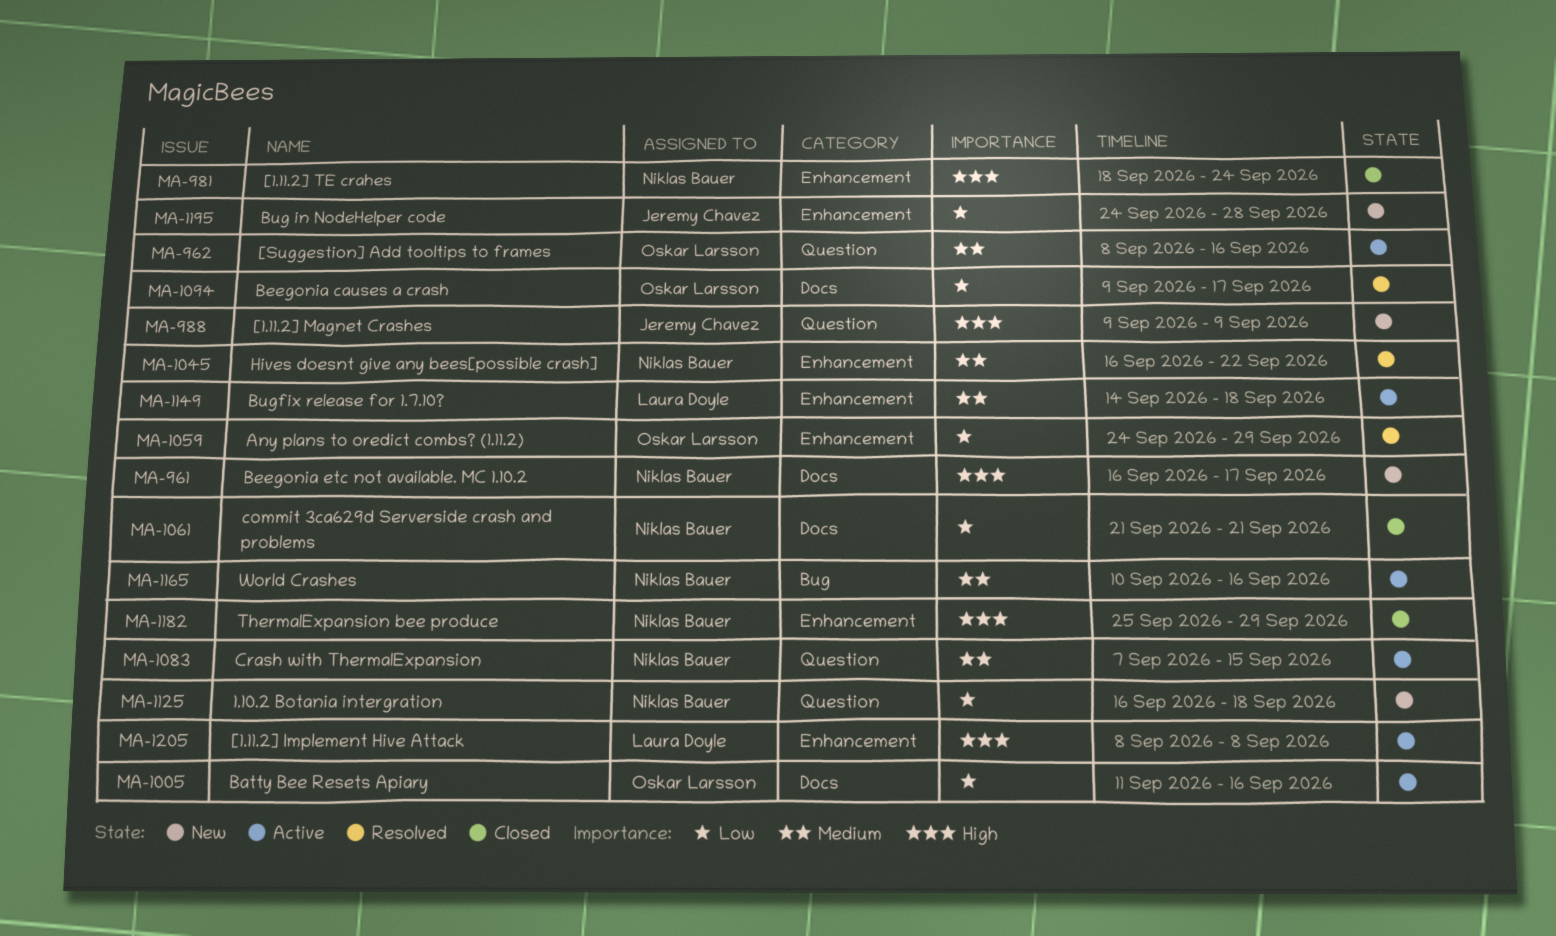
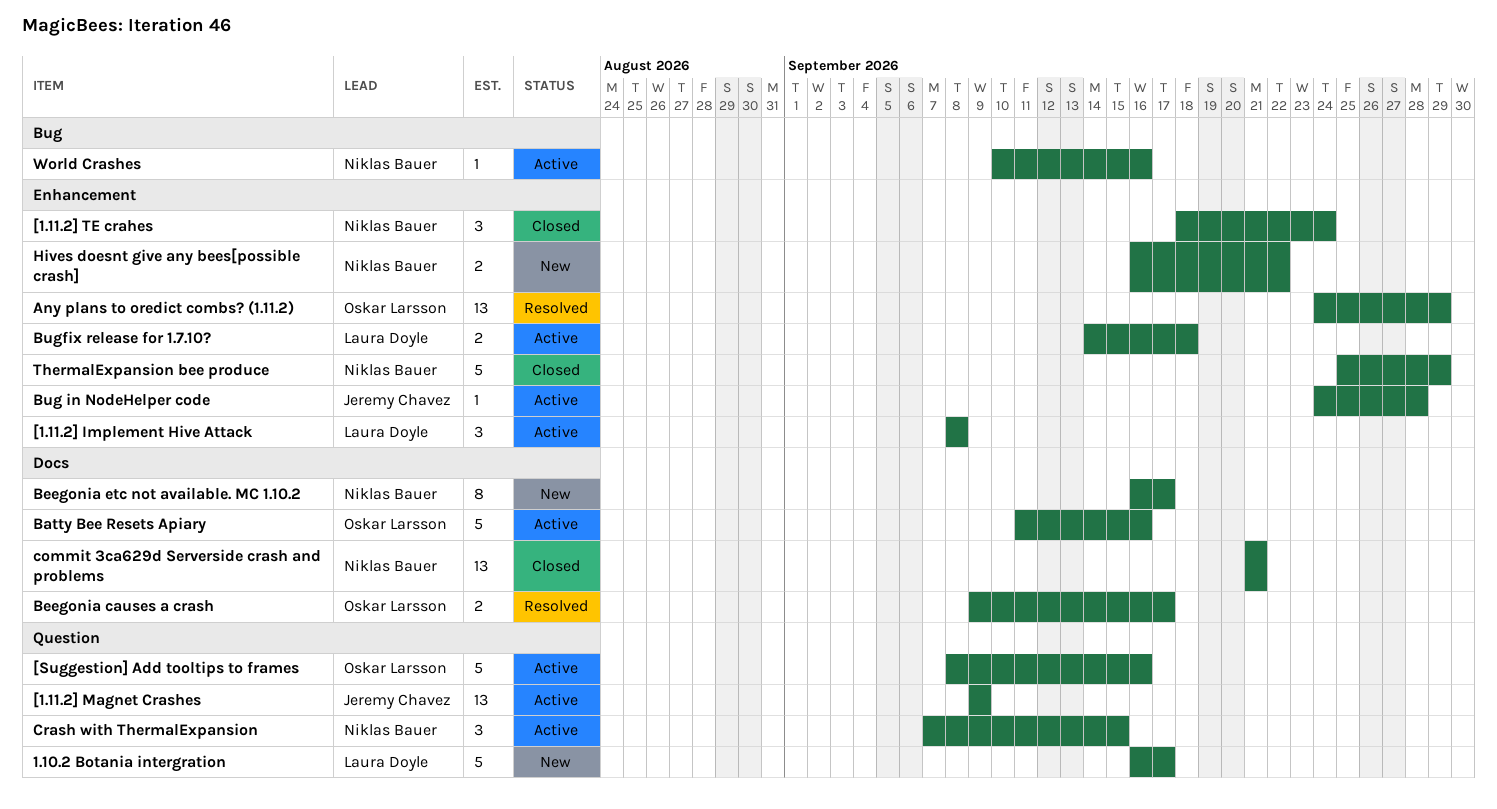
1.10.2 Botania intergration, owner: Niklas Bauer -> Laura Doyle
1.10.2 Botania intergration, due: Sep 18 -> Sep 17
[1.11.2] Magnet Crashes, status: New -> Active
Bug in NodeHelper code, status: New -> Active
Hives doesnt give any bees[possible crash], status: Resolved -> New

